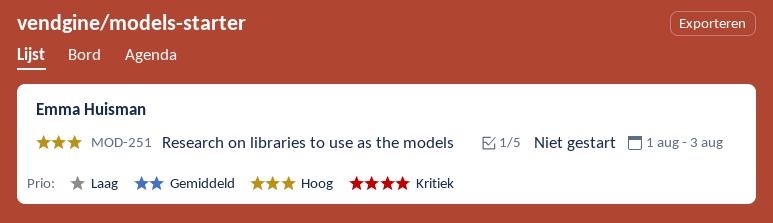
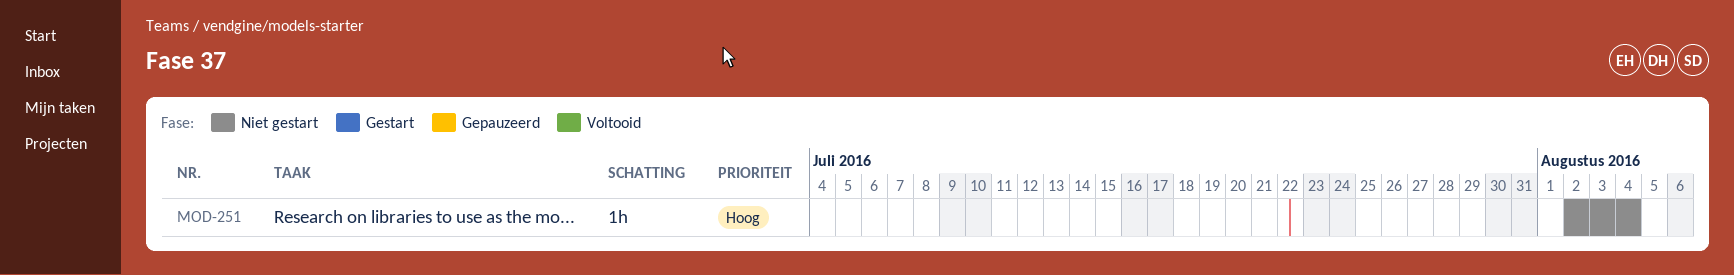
MOD-251, start: Aug 1 -> Aug 2
MOD-251, due: Aug 3 -> Aug 4

